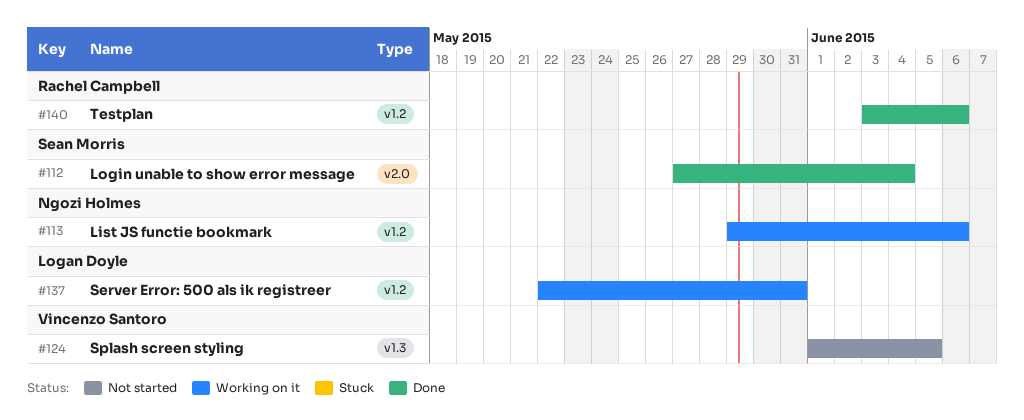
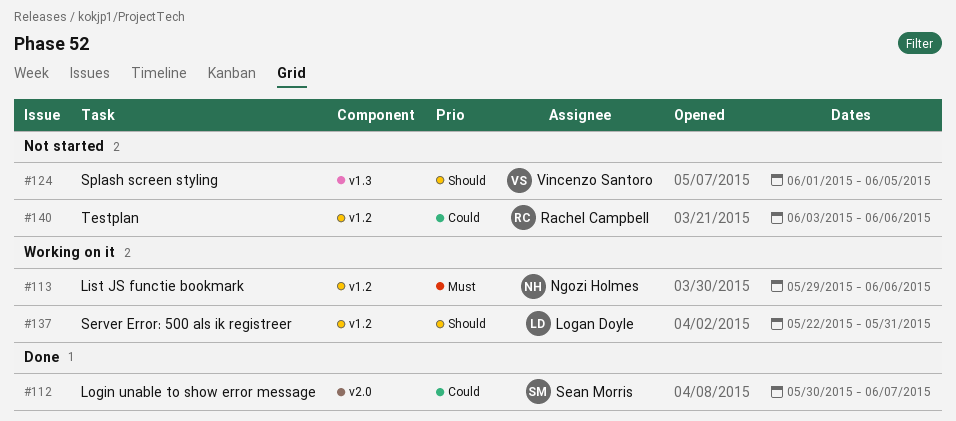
#112, start: May 27 -> May 30
#112, due: Jun 4 -> Jun 7
#140, status: Done -> Not started

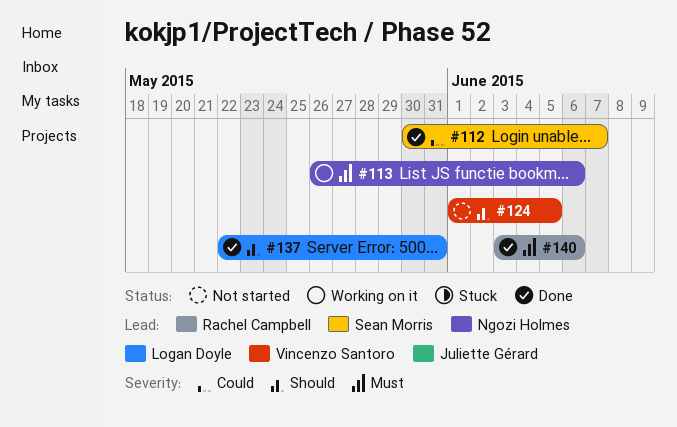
#113, start: May 29 -> May 26
#137, status: Working on it -> Done
#140, status: Not started -> Done
#140, priority: Could -> Must

